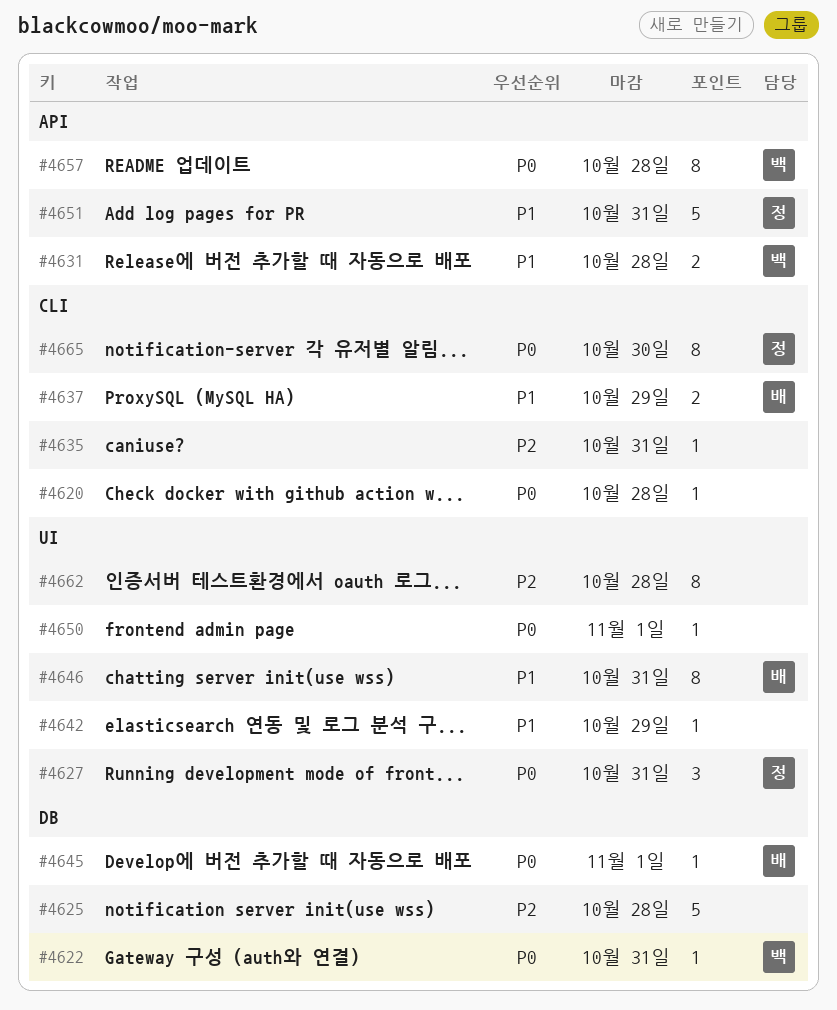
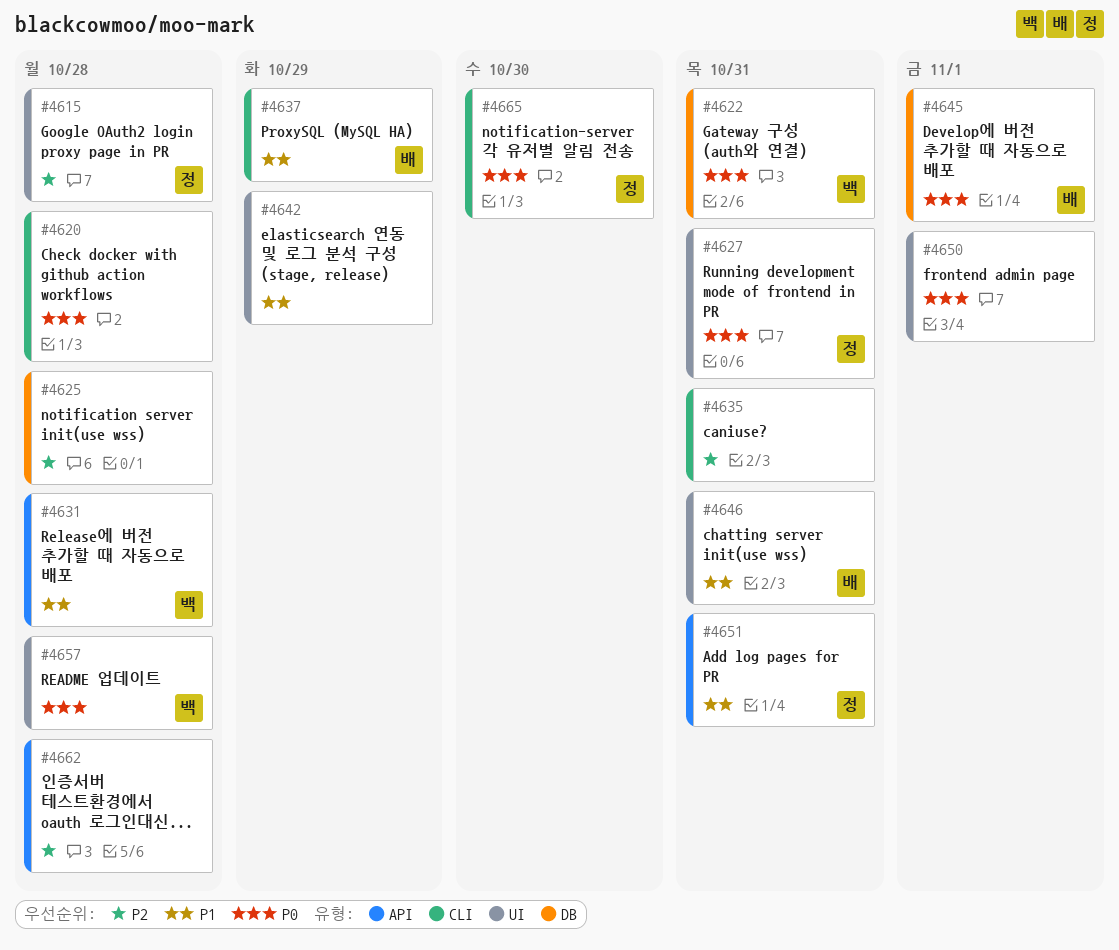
#4615: none -> present
#4657, label: API -> UI
#4662, label: UI -> API

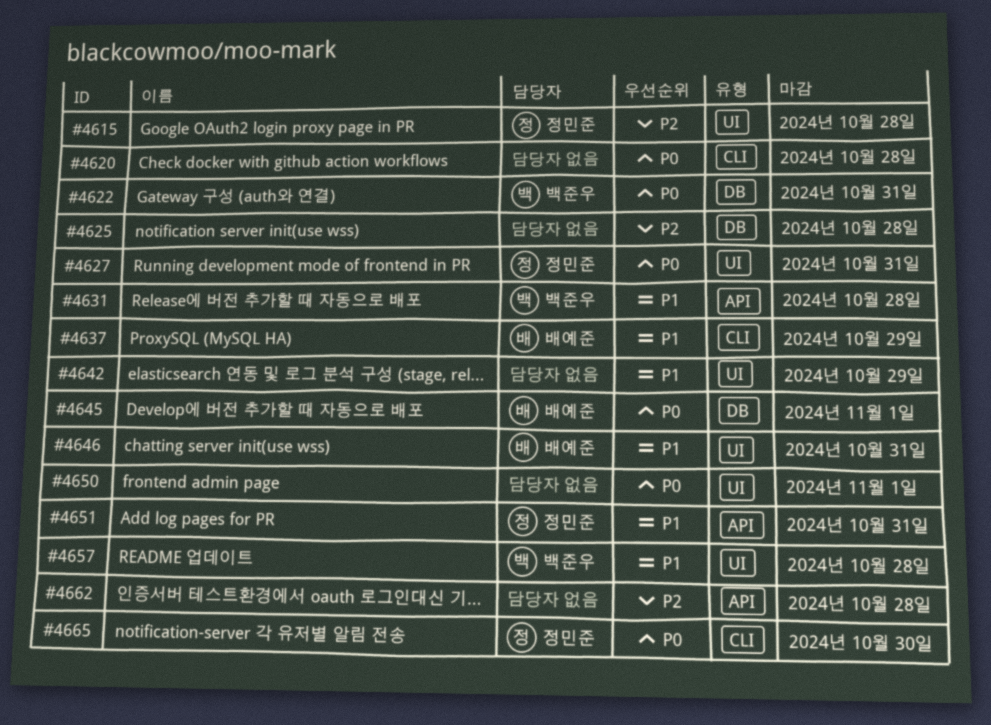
#4635: present -> none
#4657, priority: P0 -> P1

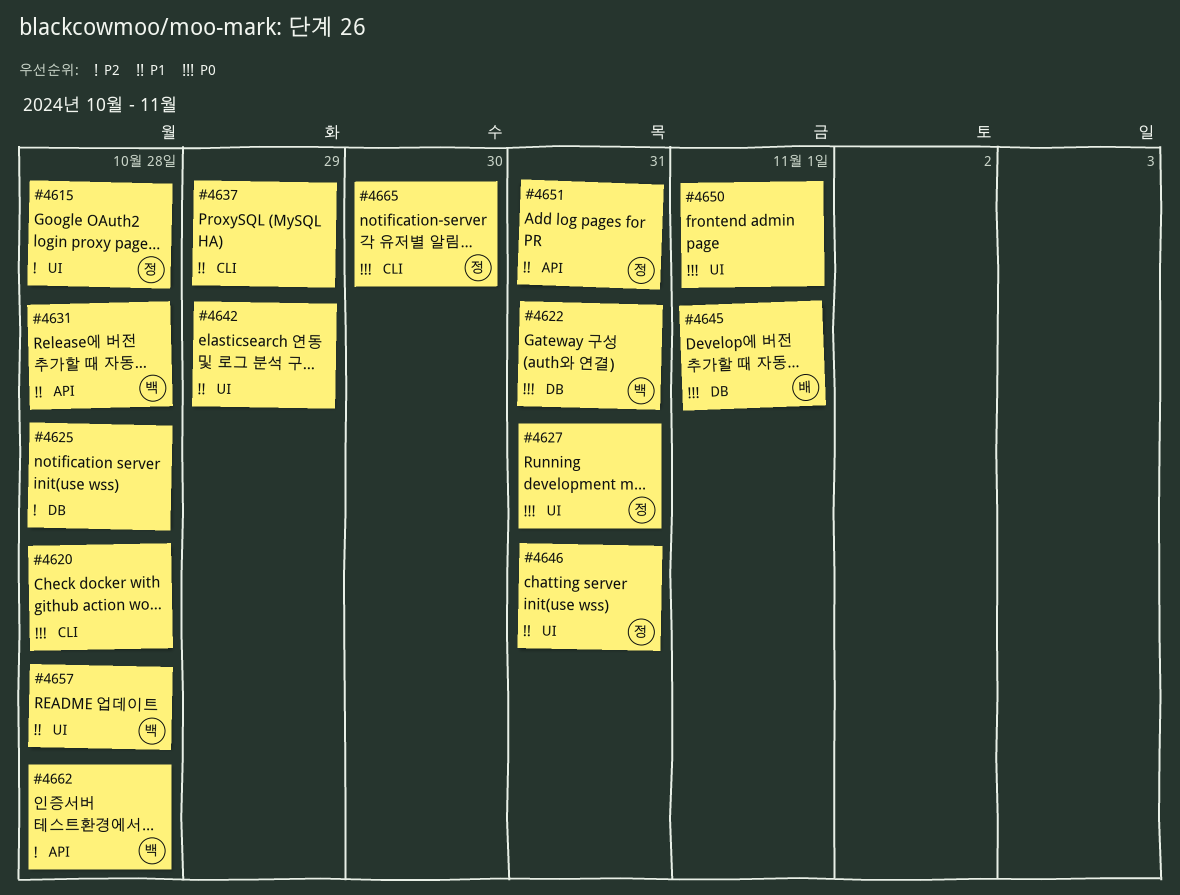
#4637, owner: 배예준 -> none
#4646, owner: 배예준 -> 정민준
#4662, owner: none -> 백준우

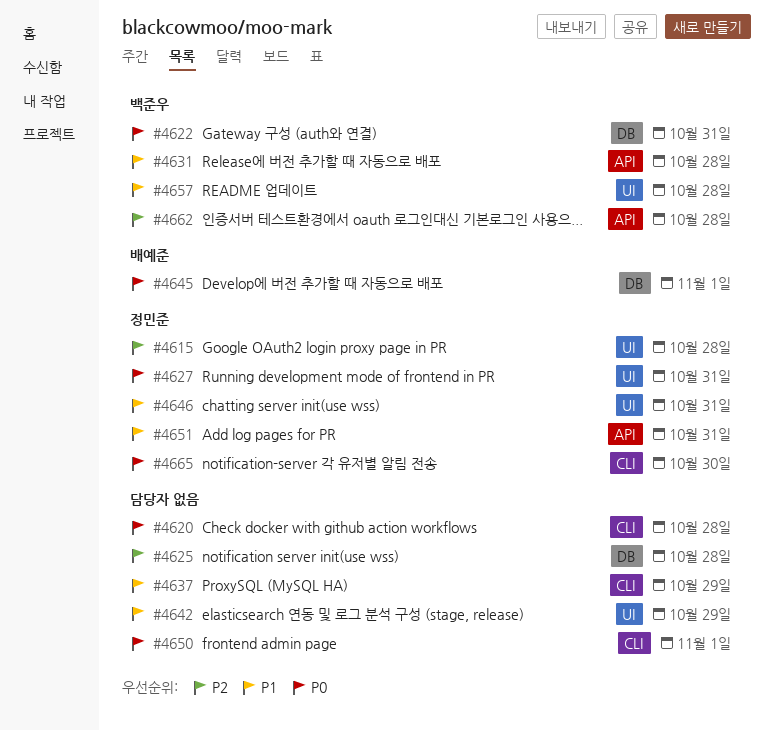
#4650, label: UI -> CLI

